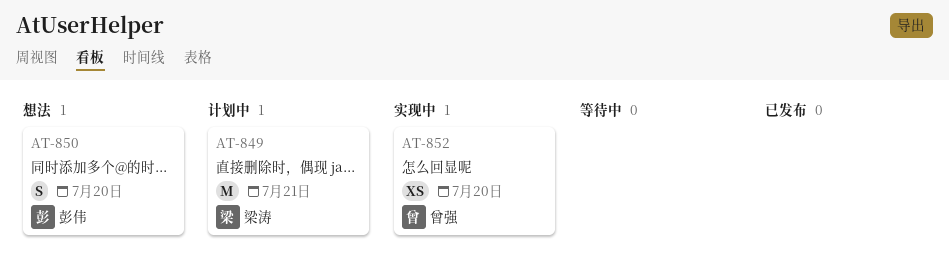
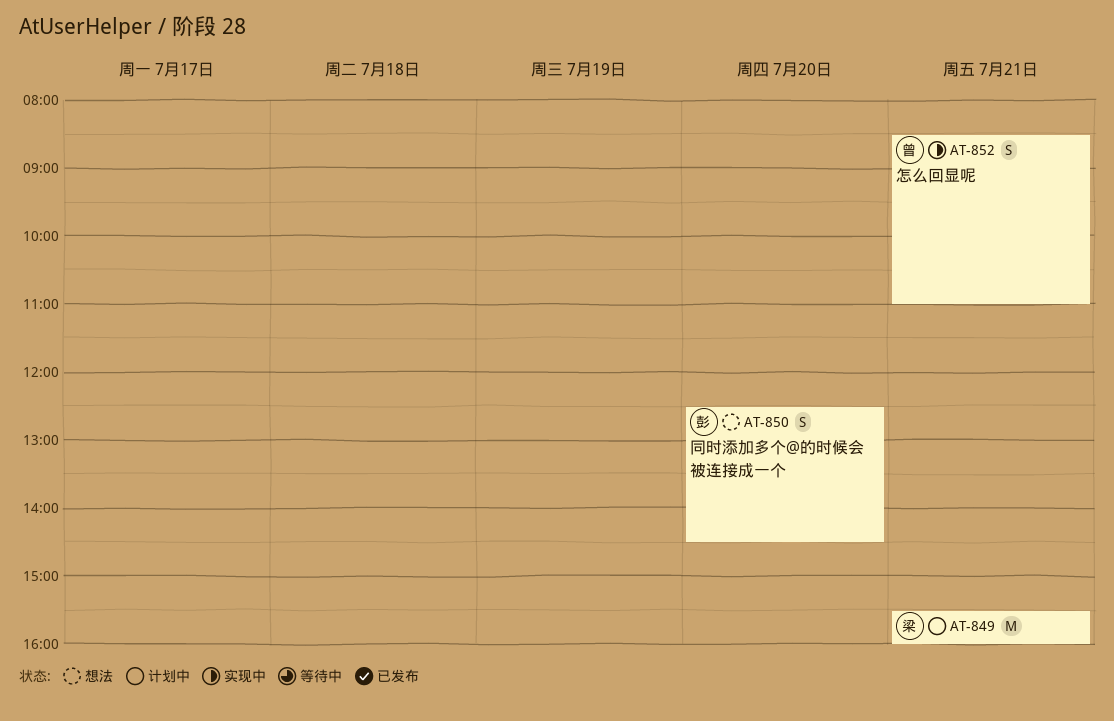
AT-852, estimate: XS -> S
AT-852, day: Jul 20 -> Jul 21

